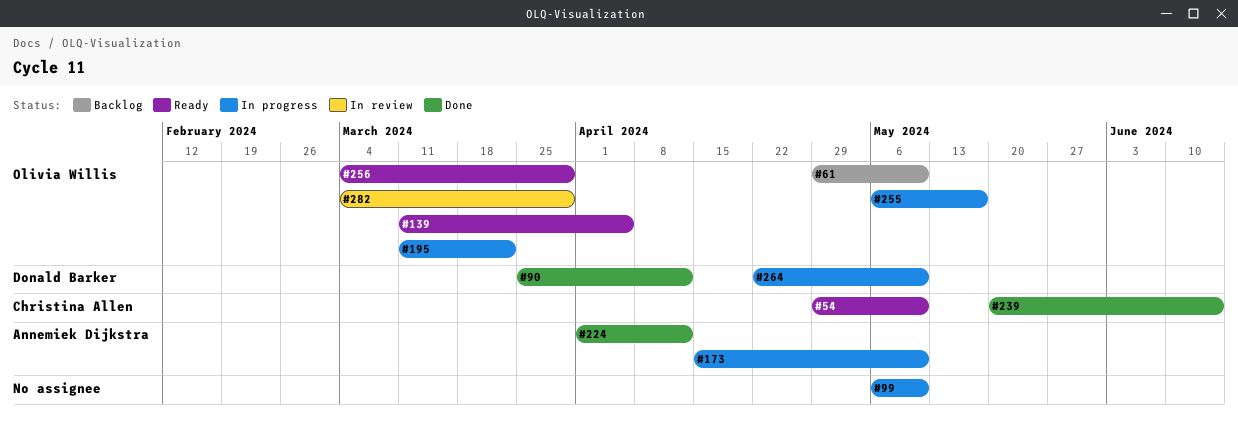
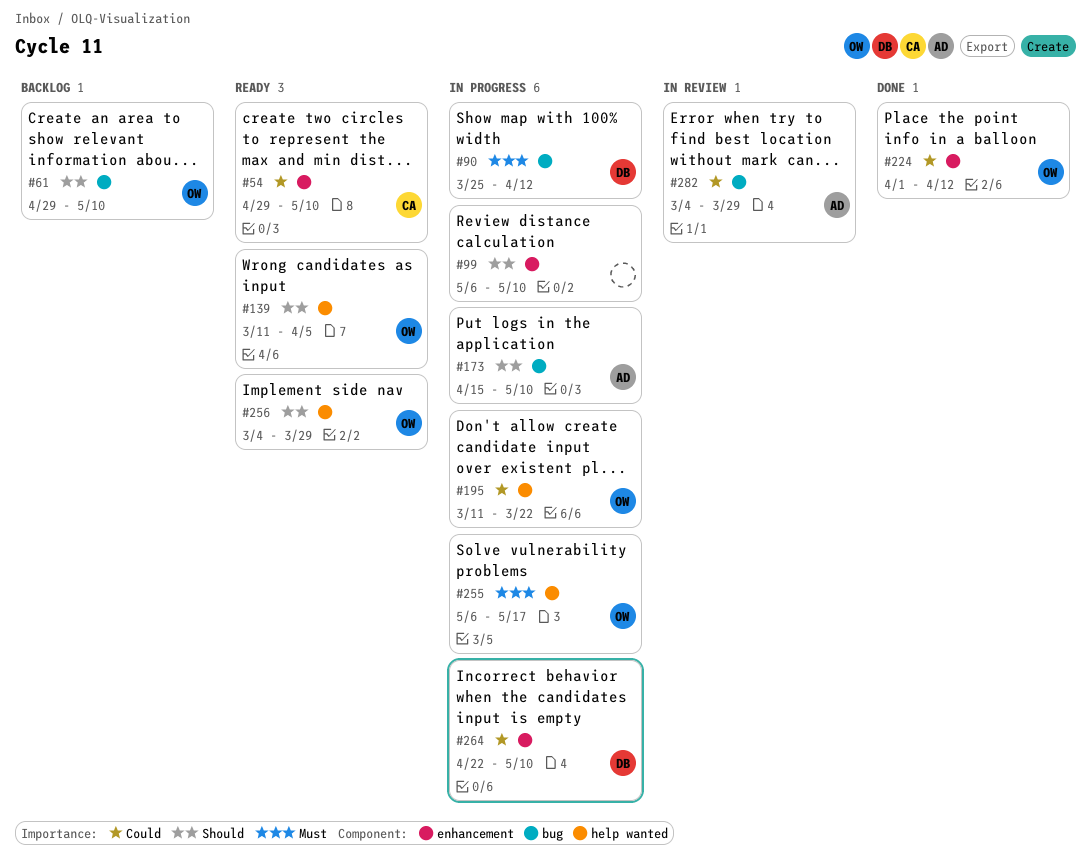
#90, status: Done -> In progress
#224, owner: Annemiek Dijkstra -> Olivia Willis
#239: present -> none
#282, owner: Olivia Willis -> Annemiek Dijkstra

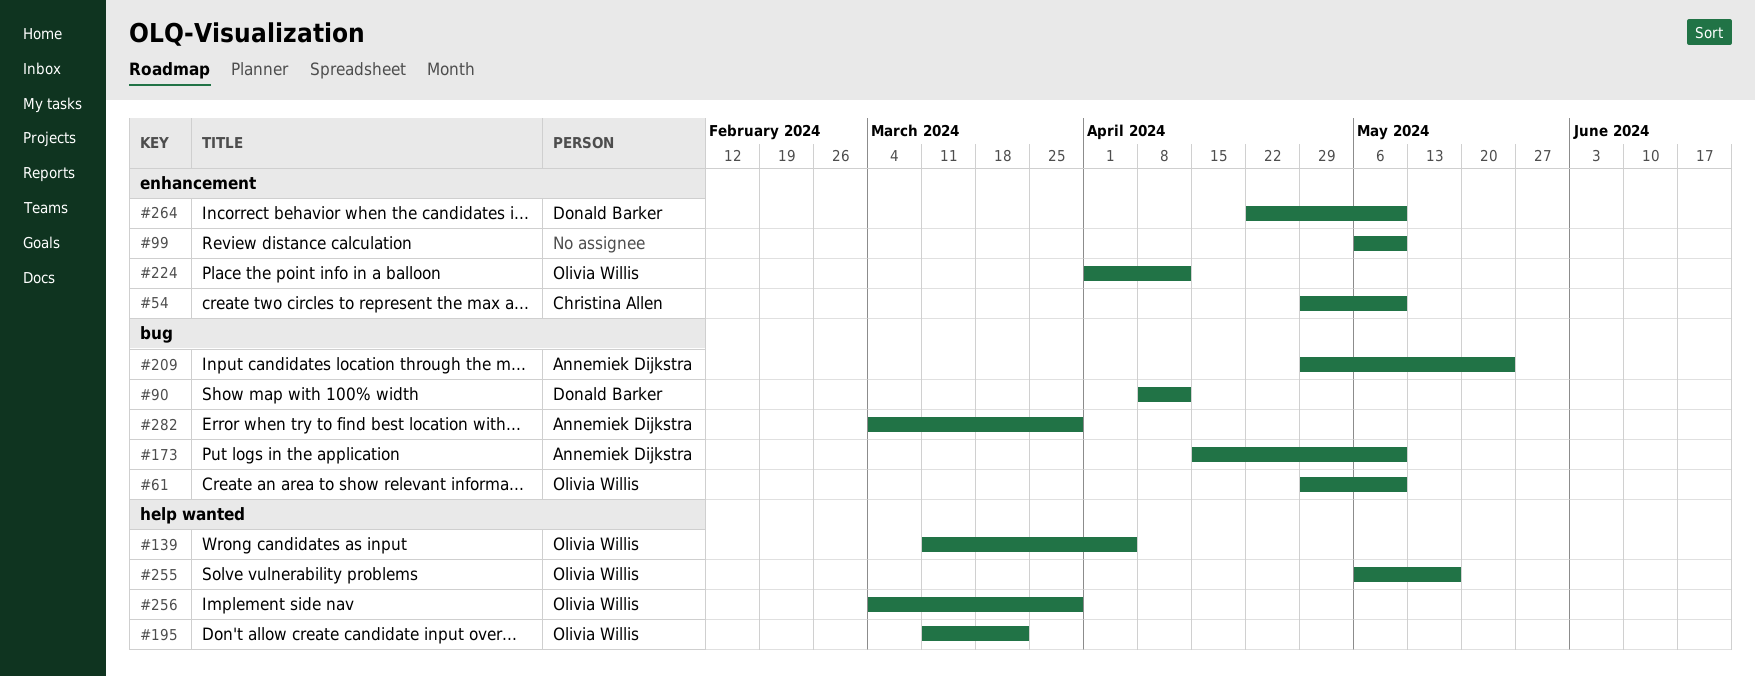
#90, start: Mar 25 -> Apr 8
#209: none -> present

